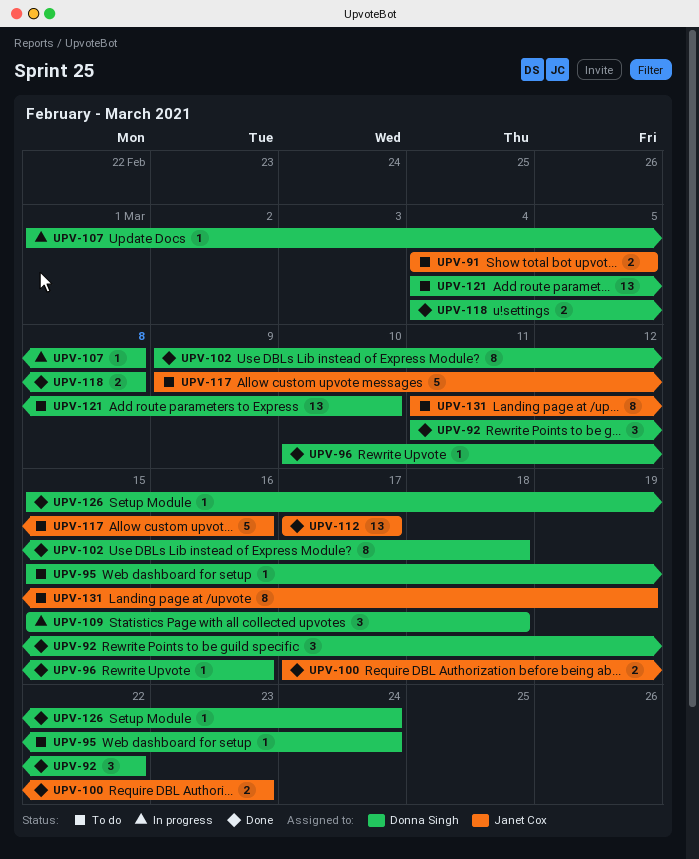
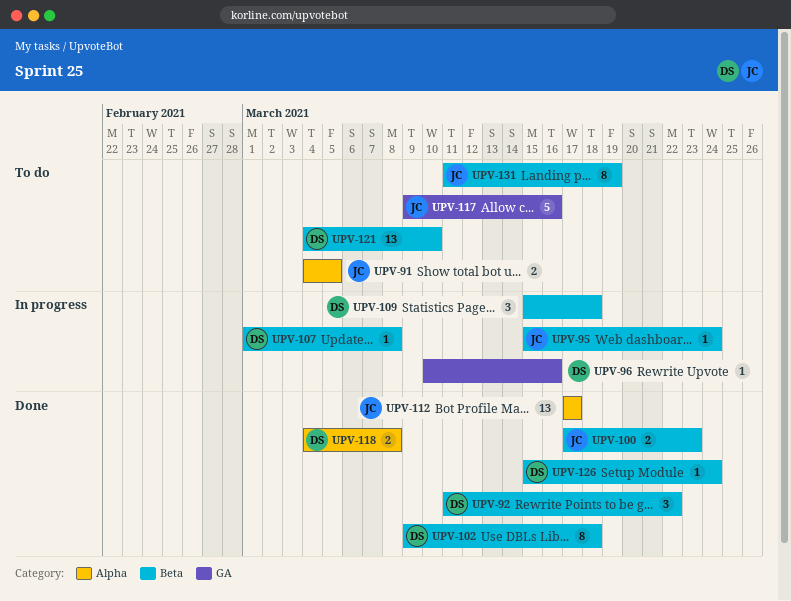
UPV-95, status: To do -> In progress
UPV-95, owner: Donna Singh -> Janet Cox
UPV-96, status: Done -> In progress

